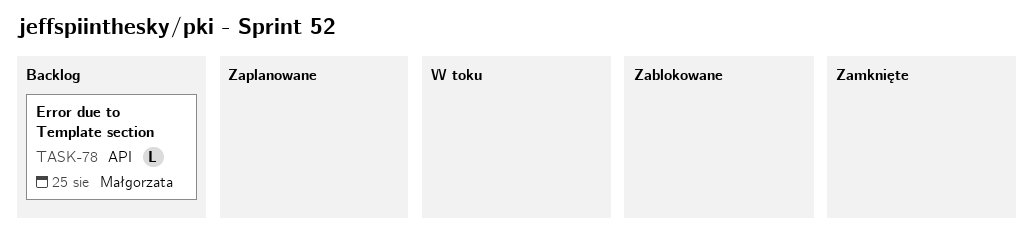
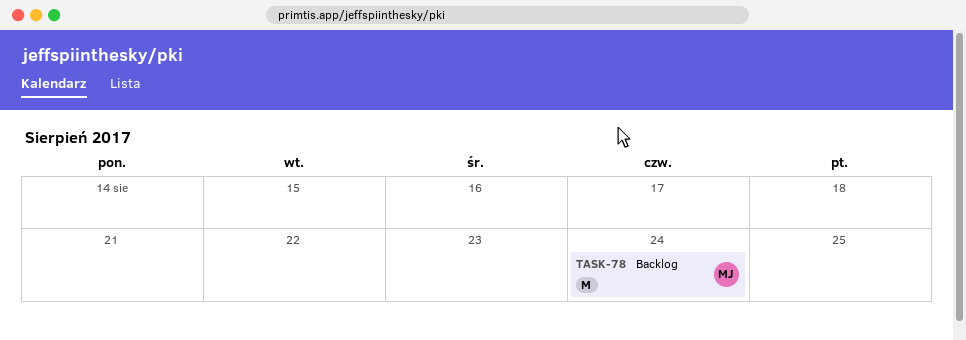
TASK-78, estimate: L -> M
TASK-78, due: Aug 25 -> Aug 24

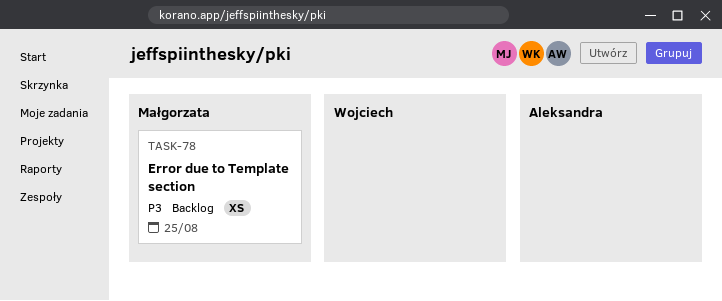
TASK-78, estimate: M -> XS
TASK-78, due: Aug 24 -> Aug 25

